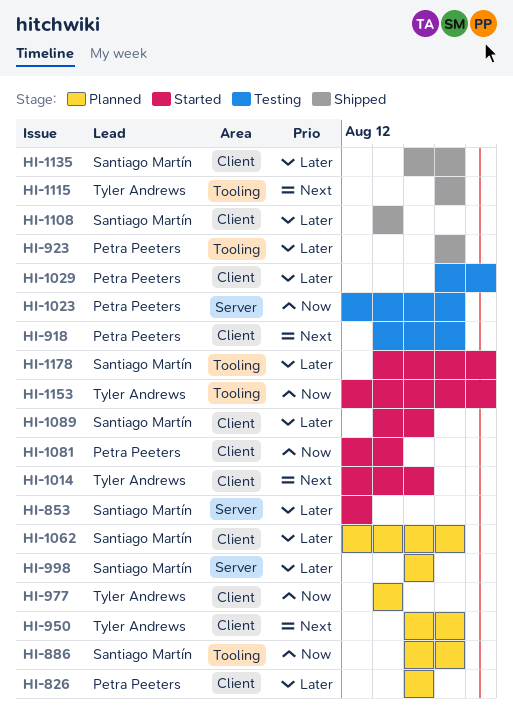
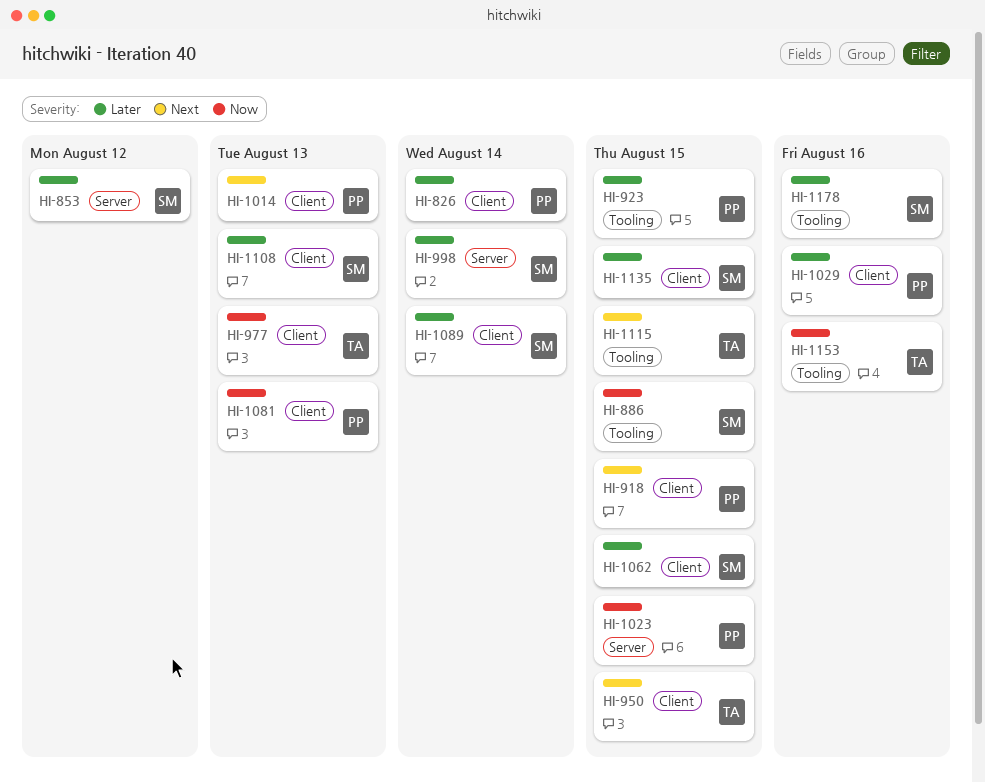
HI-1014, owner: Tyler Andrews -> Petra Peeters
HI-1014, due: Aug 14 -> Aug 13

